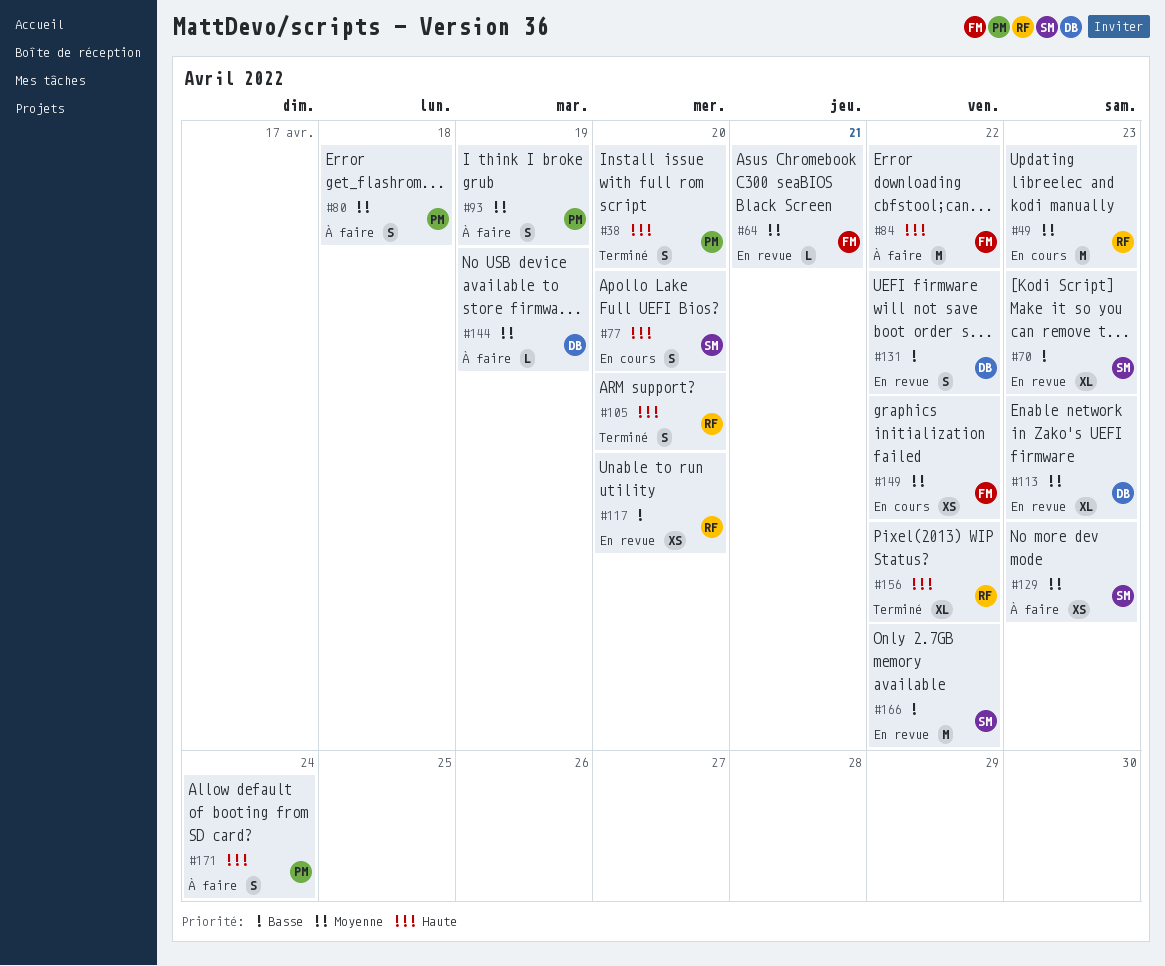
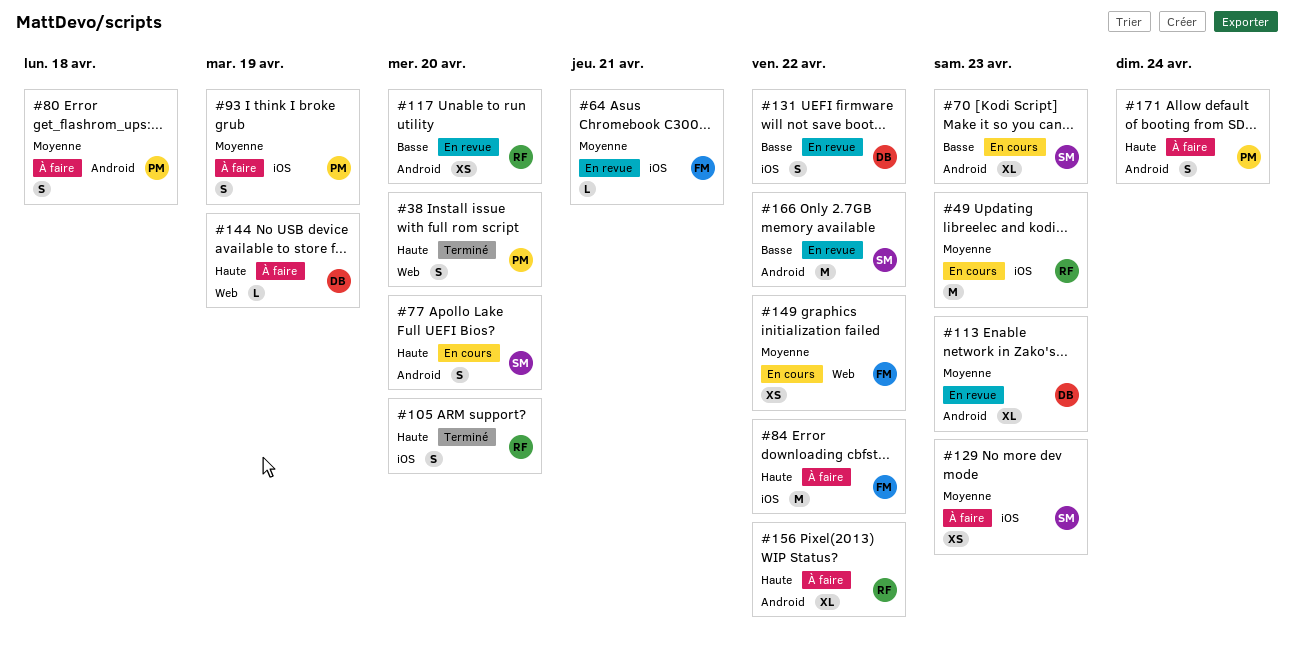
#70, status: En revue -> En cours
#144, priority: Moyenne -> Haute
#156, status: Terminé -> À faire

